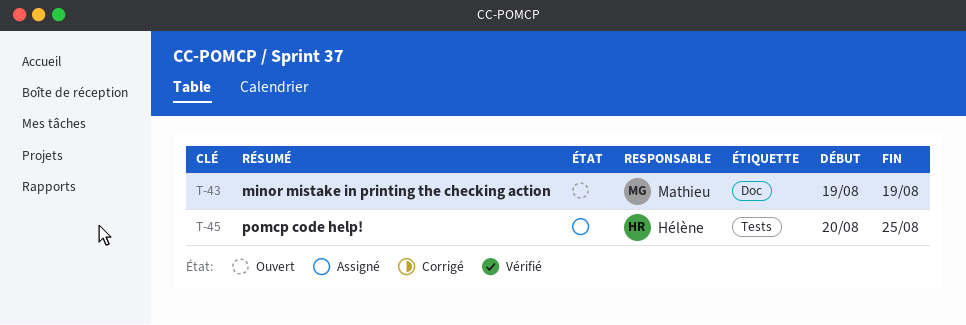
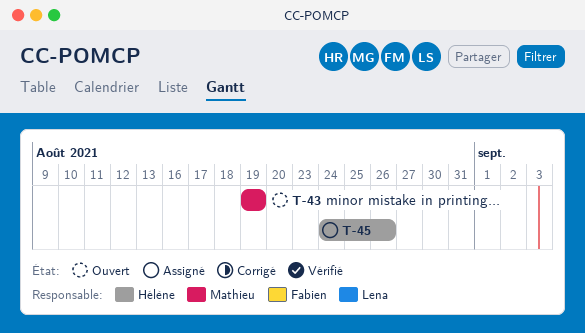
T-45, start: Aug 20 -> Aug 24
T-45, due: Aug 25 -> Aug 26

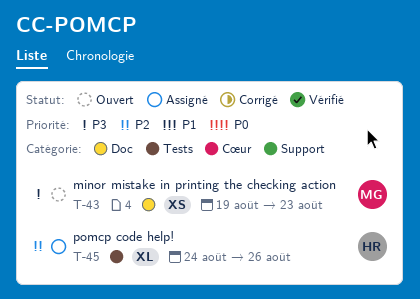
T-43, due: Aug 19 -> Aug 23

